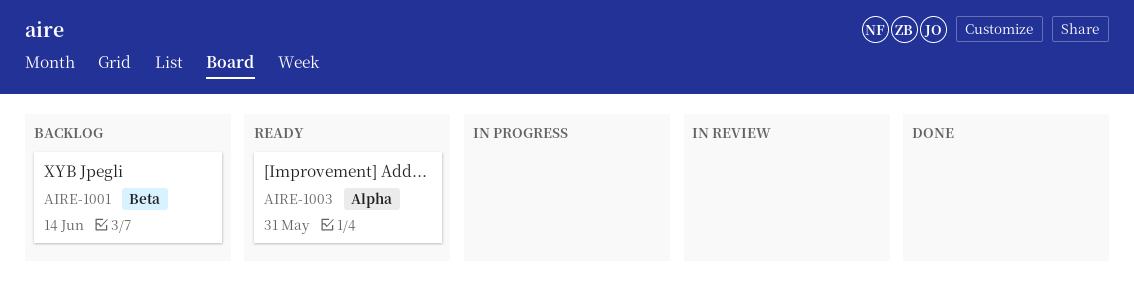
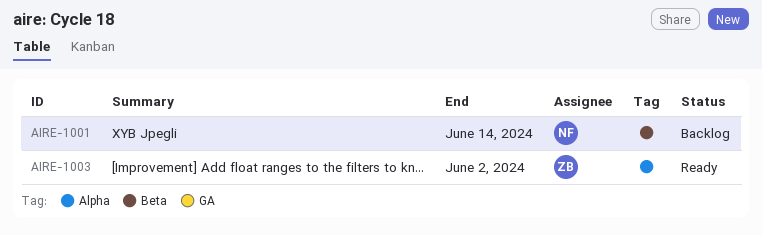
AIRE-1003, due: May 31 -> Jun 2

